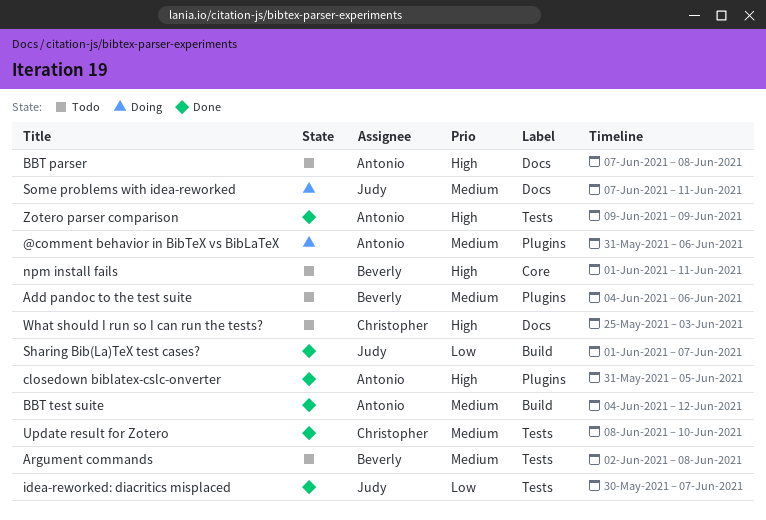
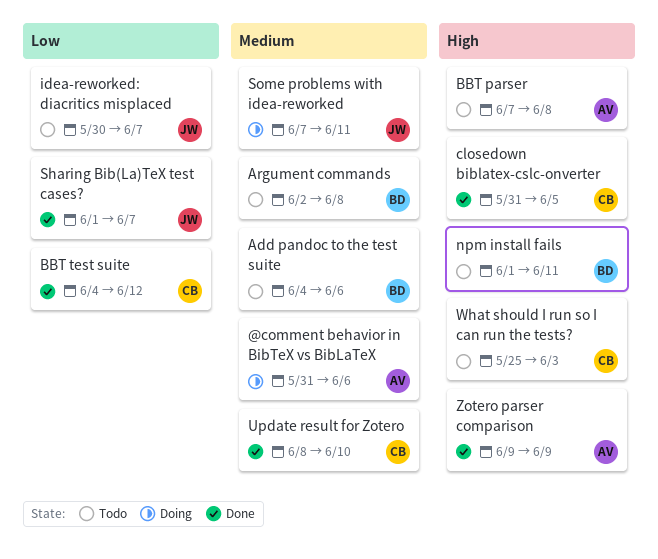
BBT test suite, owner: Antonio -> Christopher
BBT test suite, priority: Medium -> Low
closedown biblatex-cslc-onverter, owner: Antonio -> Christopher
idea-reworked: diacritics misplaced, status: Done -> Todo

